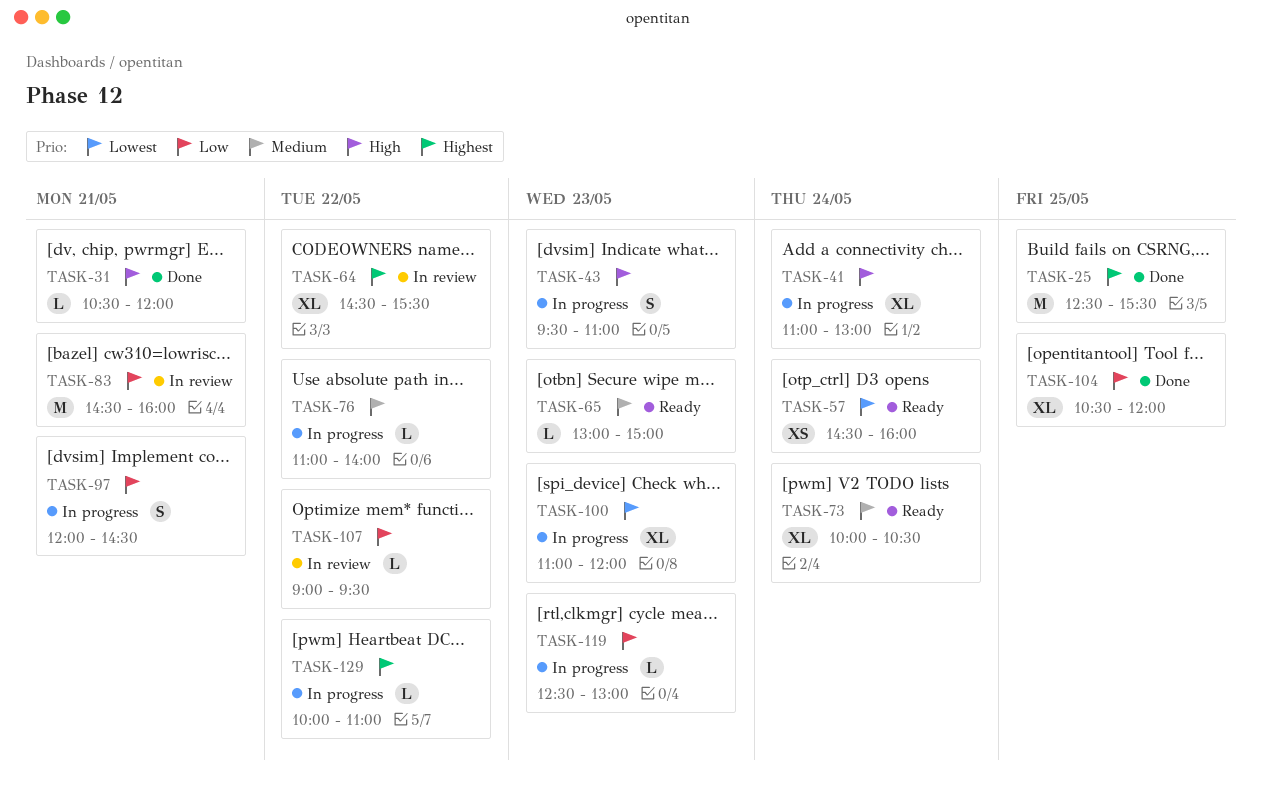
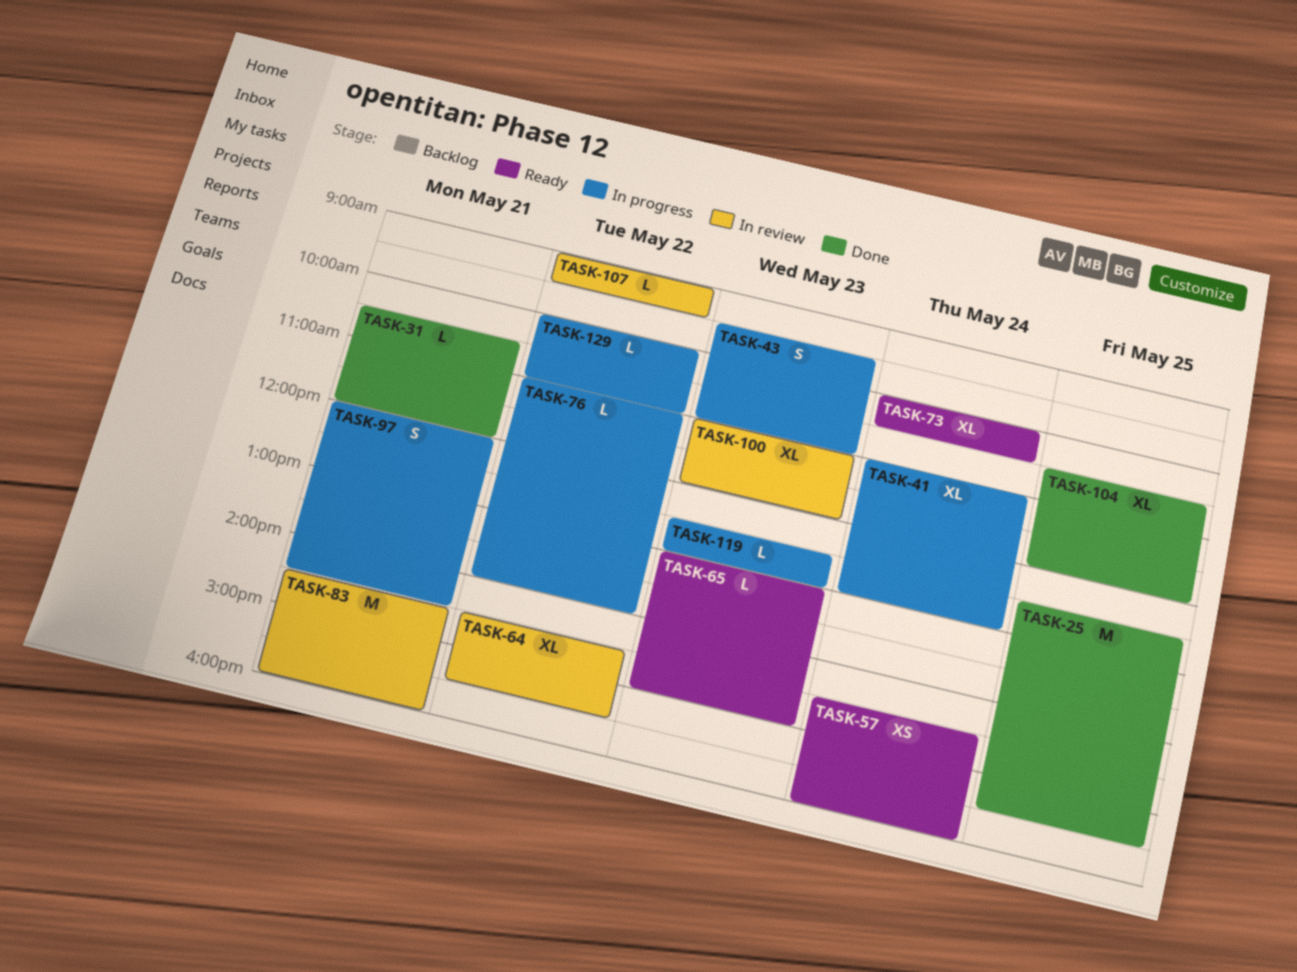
TASK-100, status: In progress -> In review

